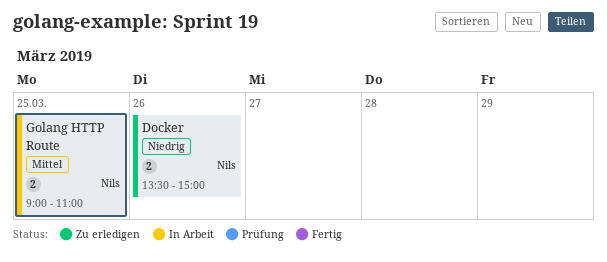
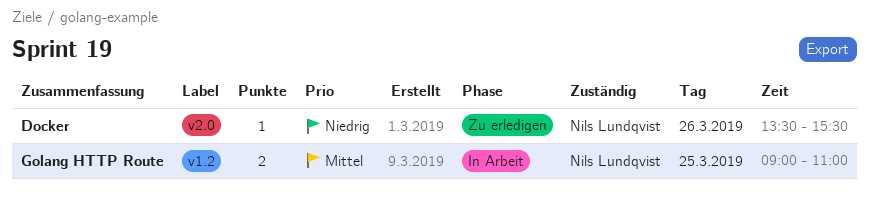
Docker, estimate: 2 -> 1
Docker, ends: 15:00 -> 15:30

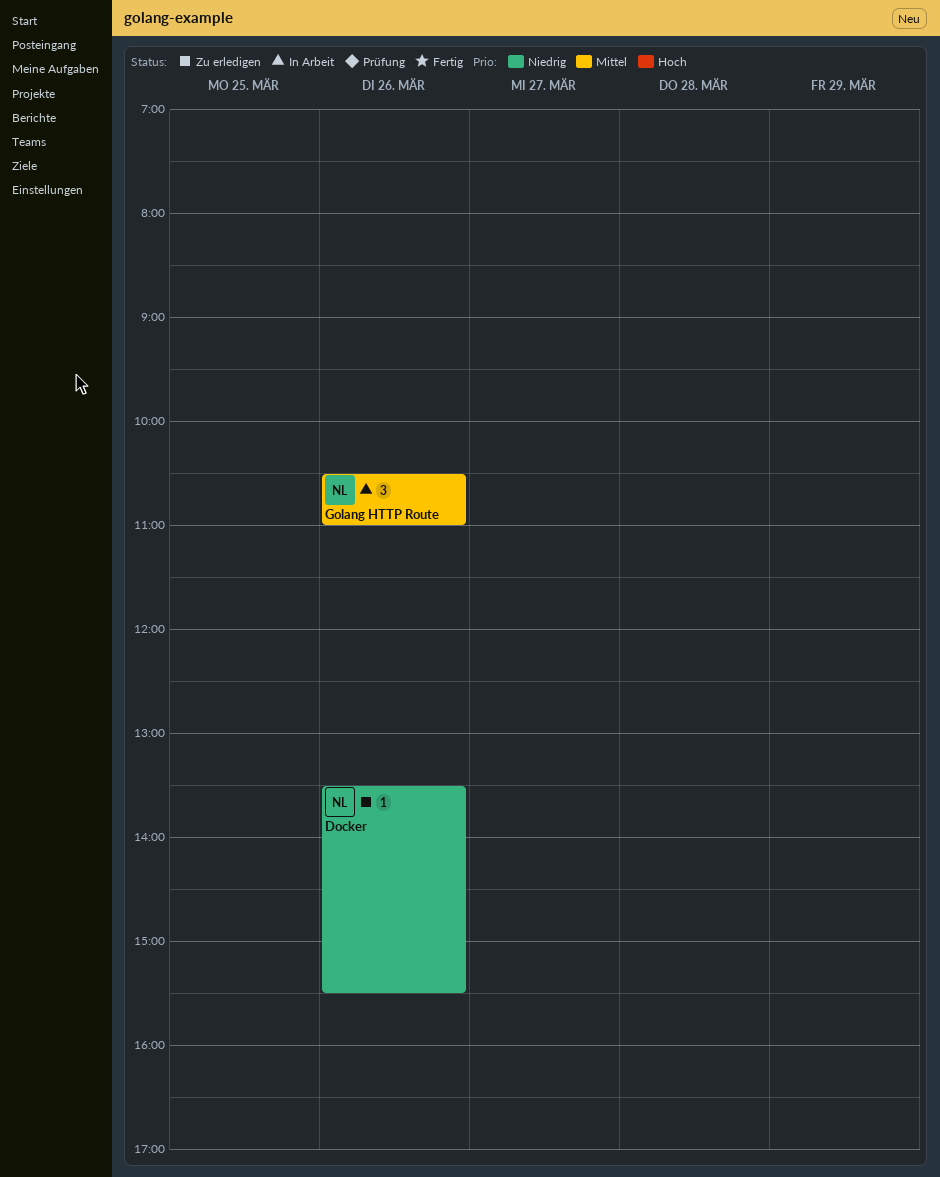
Golang HTTP Route, estimate: 2 -> 3
Golang HTTP Route, day: Mar 25 -> Mar 26
Golang HTTP Route, begins: 09:00 -> 10:30

